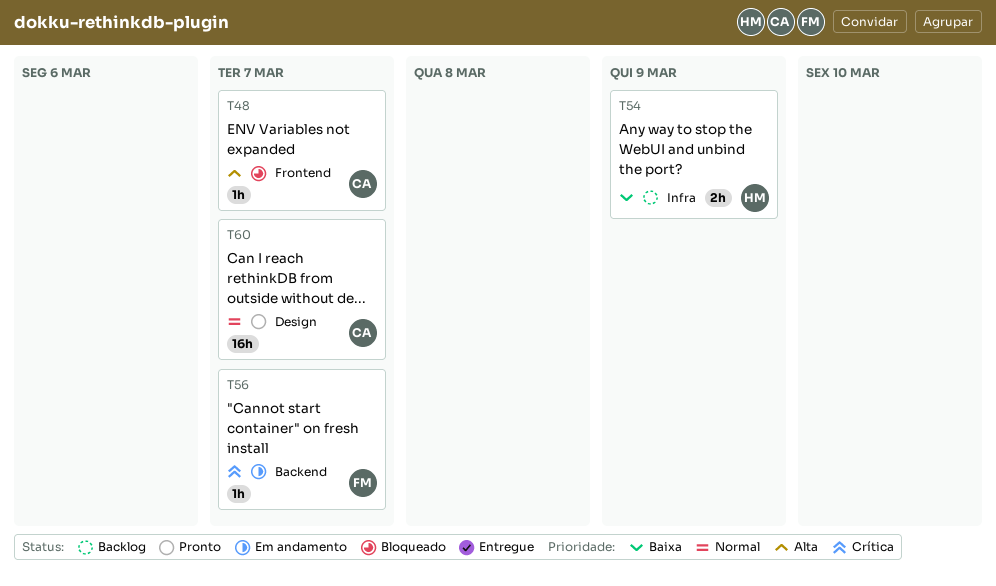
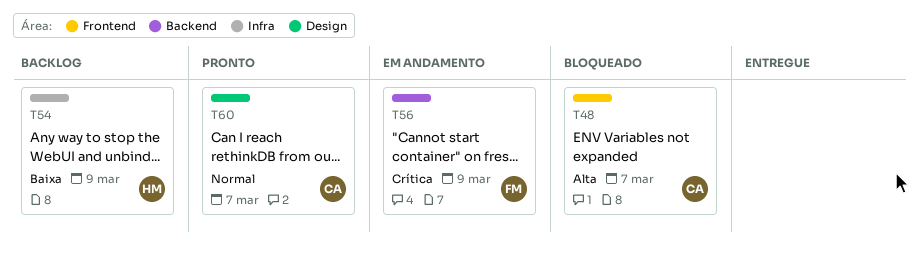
T56, due: Mar 7 -> Mar 9

